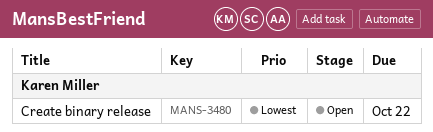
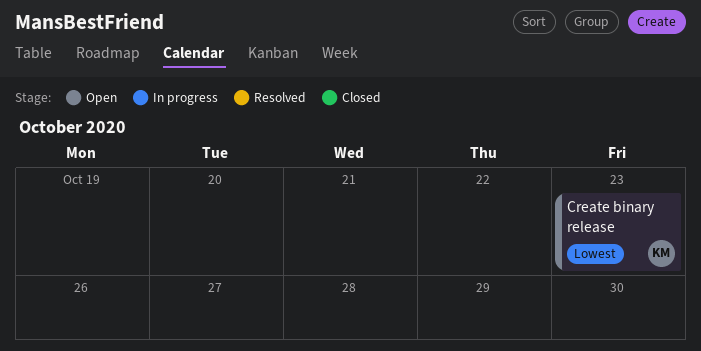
Create binary release, due: Oct 22 -> Oct 23

